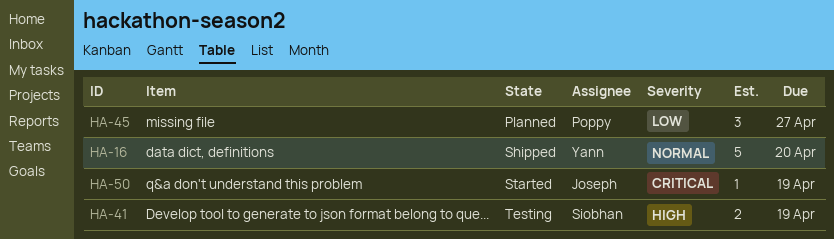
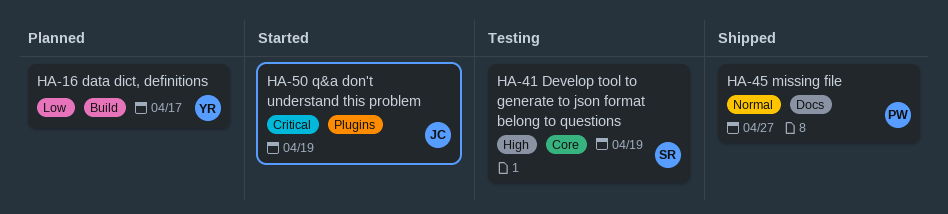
HA-16, status: Shipped -> Planned
HA-16, priority: Normal -> Low
HA-16, due: Apr 20 -> Apr 17
HA-45, status: Planned -> Shipped
HA-45, priority: Low -> Normal

